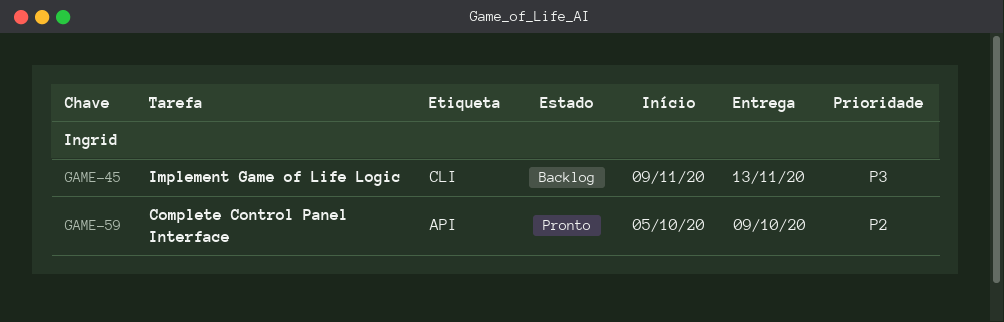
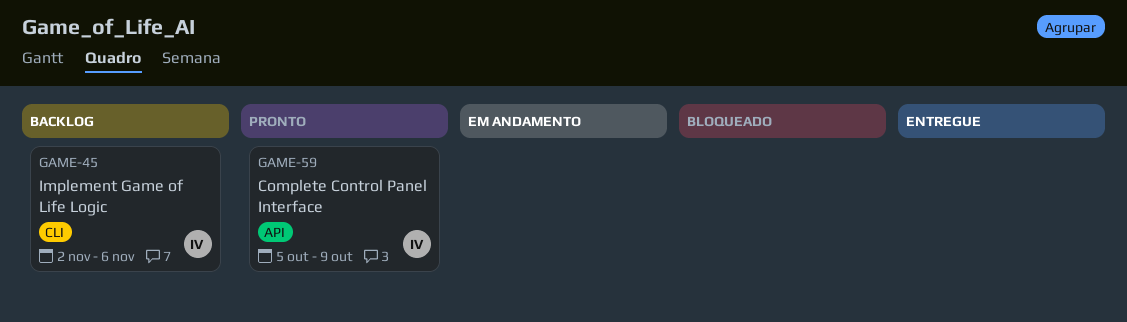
GAME-45, start: Nov 9 -> Nov 2
GAME-45, due: Nov 13 -> Nov 6

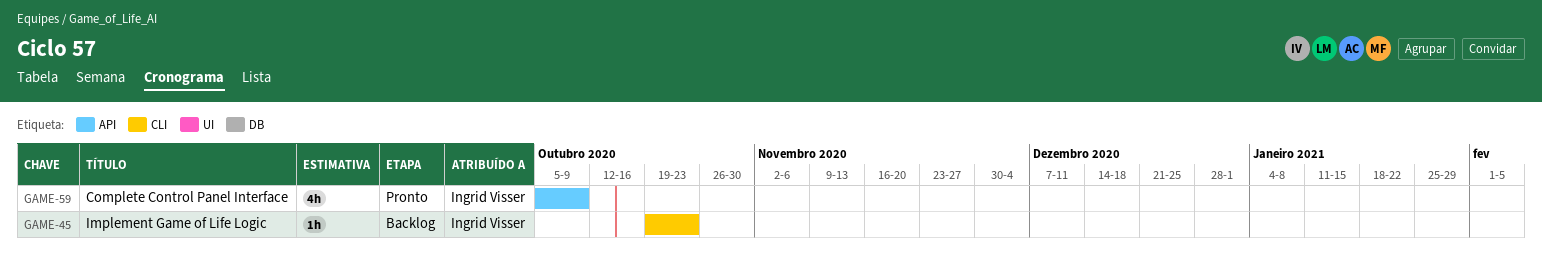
GAME-45, start: Nov 2 -> Oct 19
GAME-45, due: Nov 6 -> Oct 23

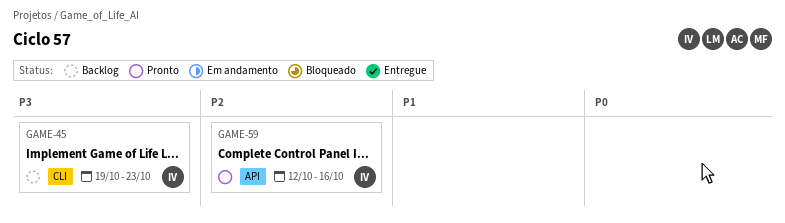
GAME-59, start: Oct 5 -> Oct 12
GAME-59, due: Oct 9 -> Oct 16

